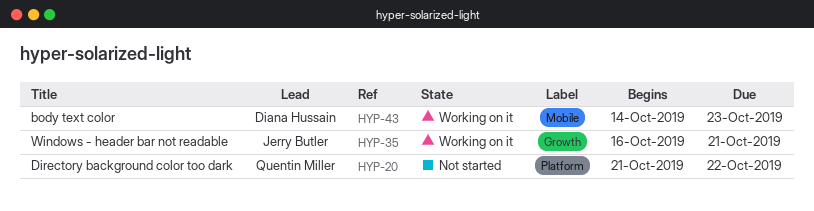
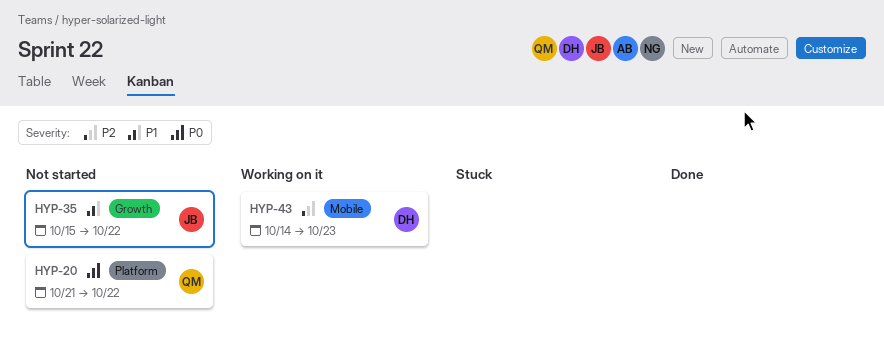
HYP-35, status: Working on it -> Not started
HYP-35, start: Oct 16 -> Oct 15
HYP-35, due: Oct 21 -> Oct 22

